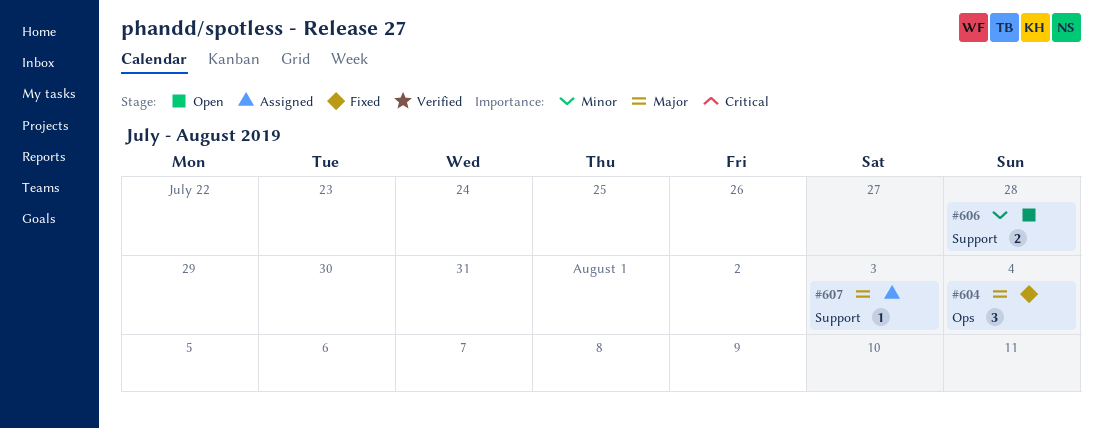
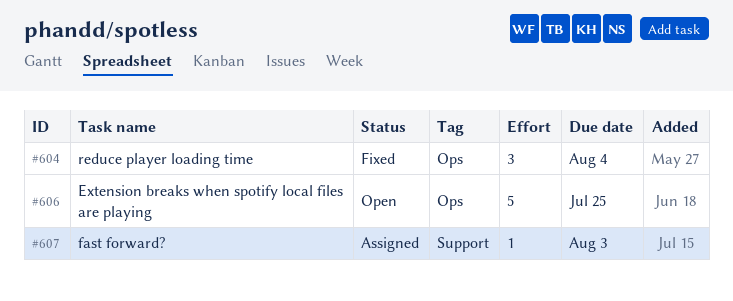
#606, label: Support -> Ops
#606, estimate: 2 -> 5
#606, due: Jul 28 -> Jul 25

